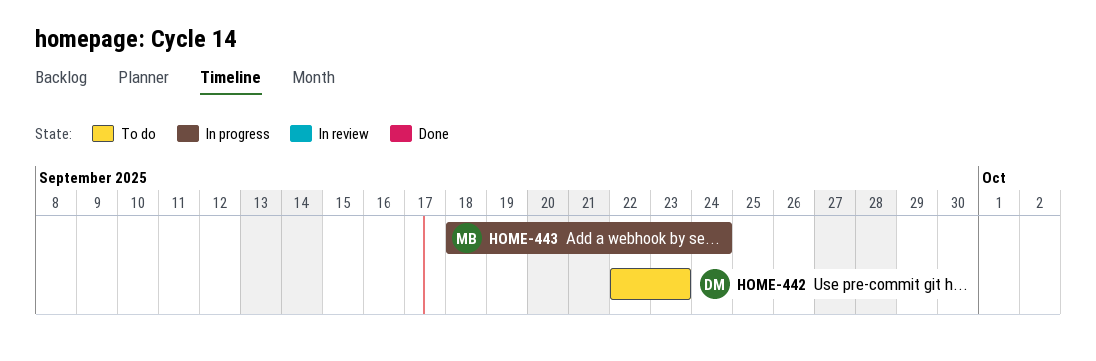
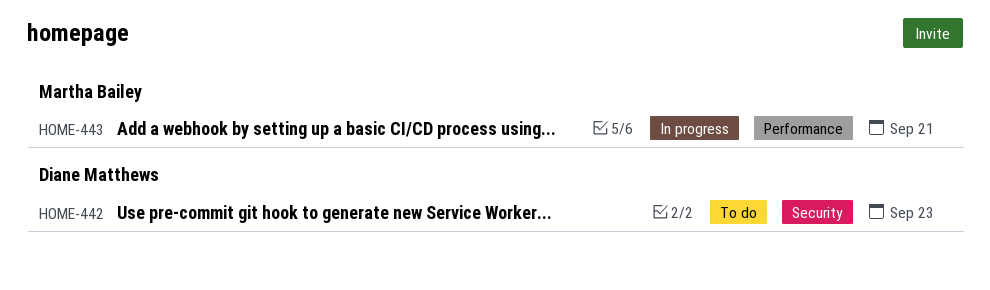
HOME-443, due: Sep 24 -> Sep 21

